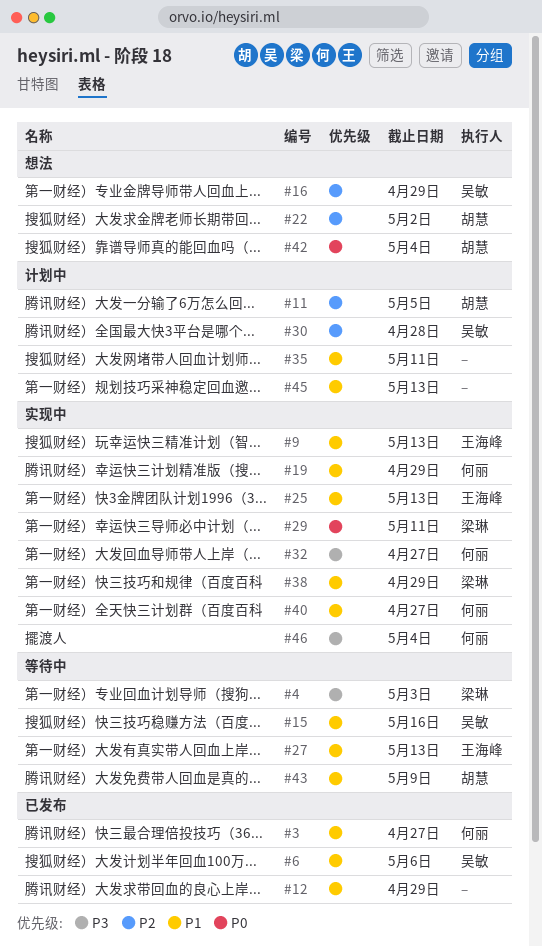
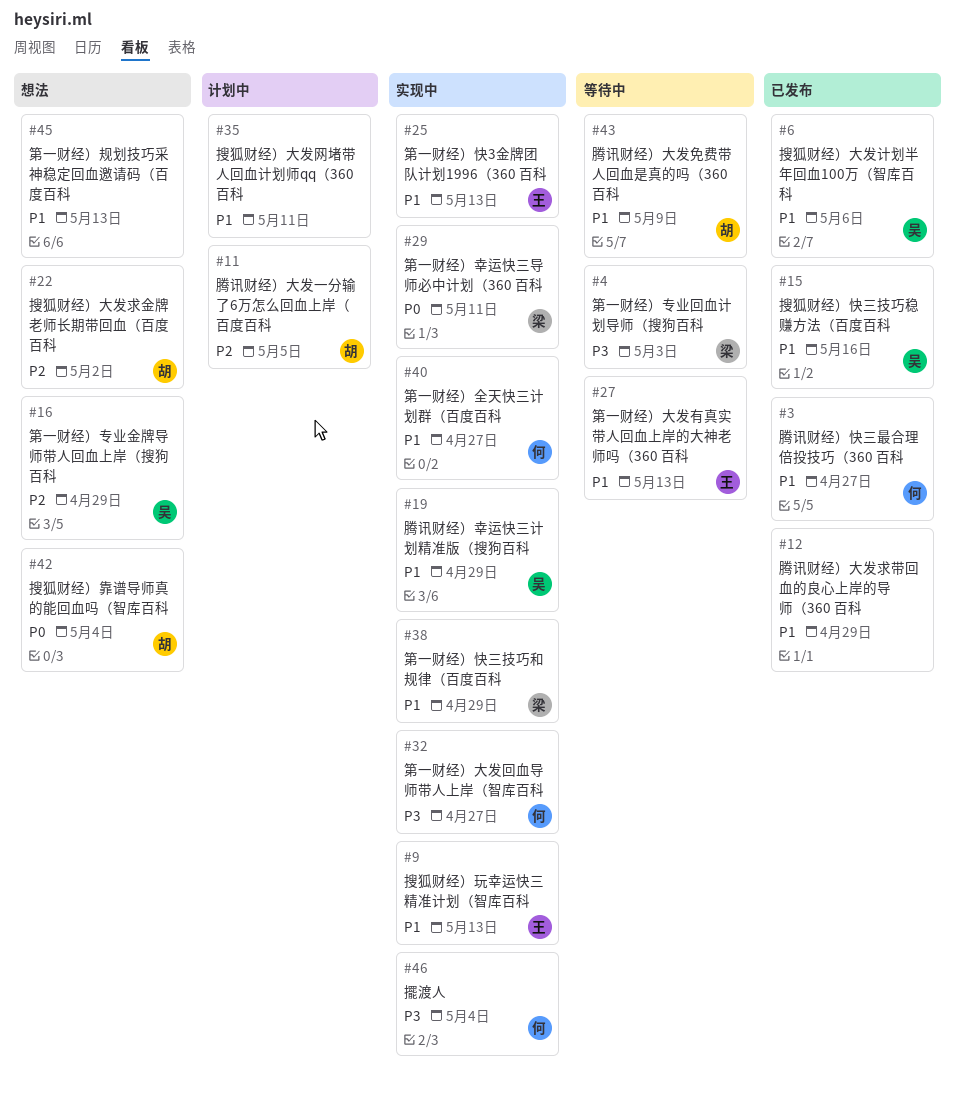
#15, status: 等待中 -> 已发布
#19, owner: 何丽 -> 吴敏
#30: present -> none
#45, status: 计划中 -> 想法

